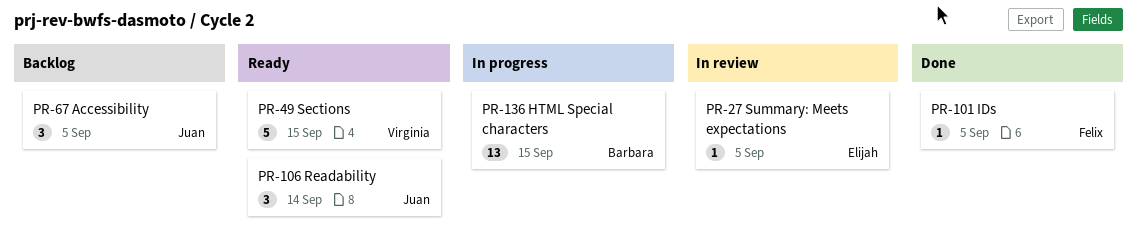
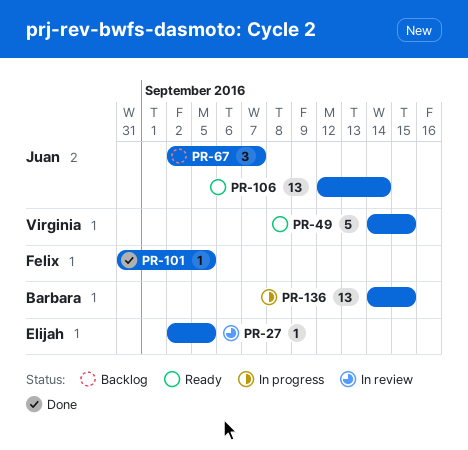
PR-67, due: Sep 5 -> Sep 7
PR-106, estimate: 3 -> 13

